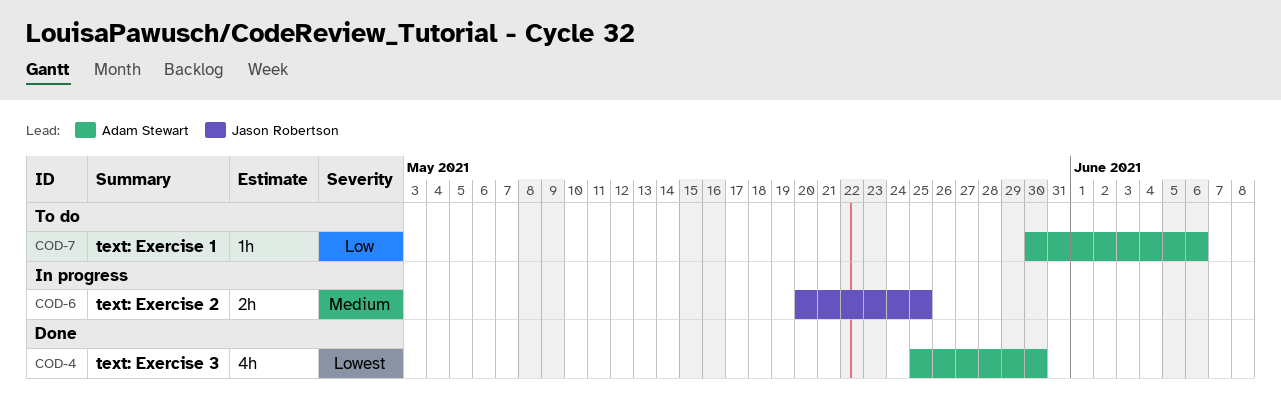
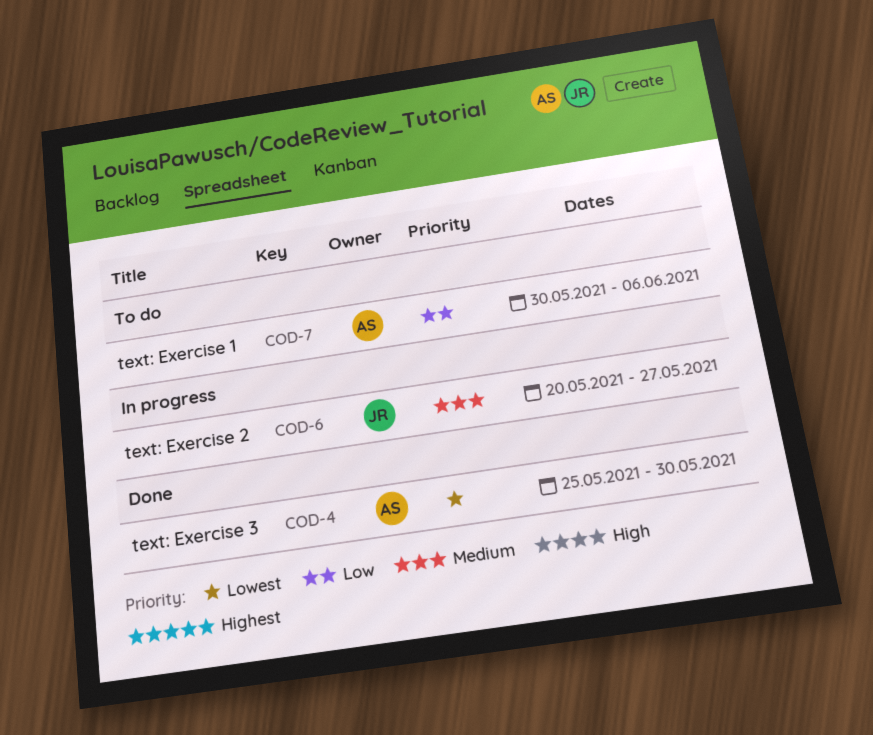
COD-6, due: May 25 -> May 27

